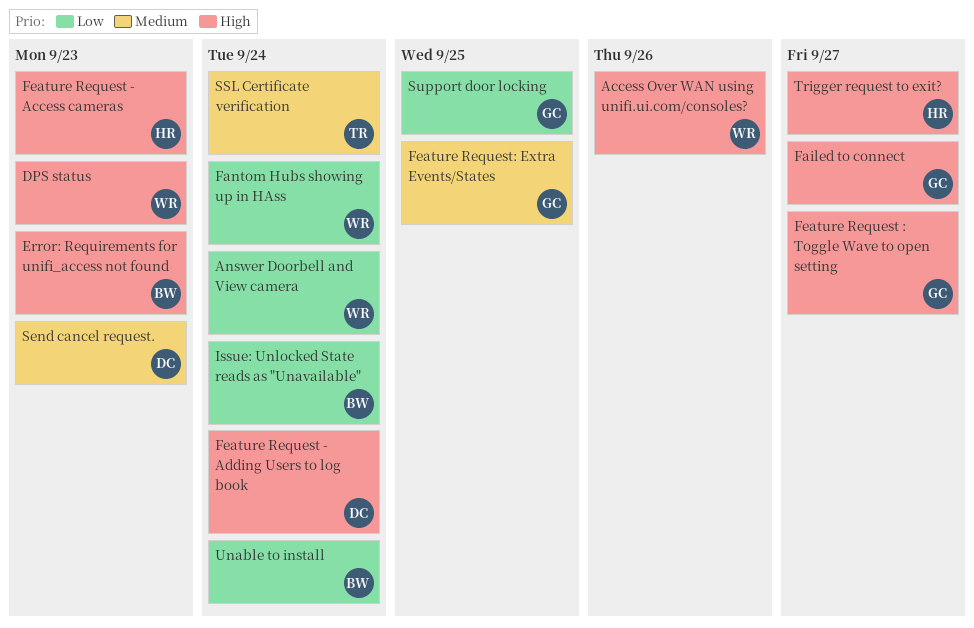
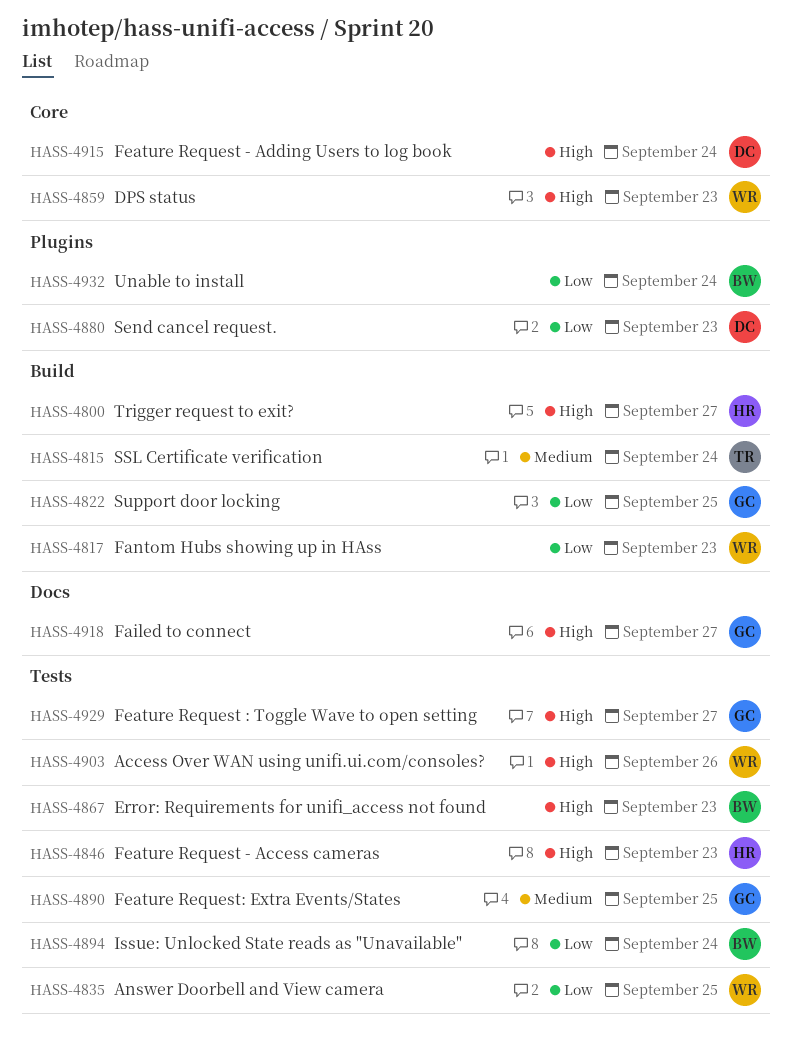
Answer Doorbell and View camera, due: Sep 24 -> Sep 25
Fantom Hubs showing up in HAss, due: Sep 24 -> Sep 23
Send cancel request., priority: Medium -> Low

